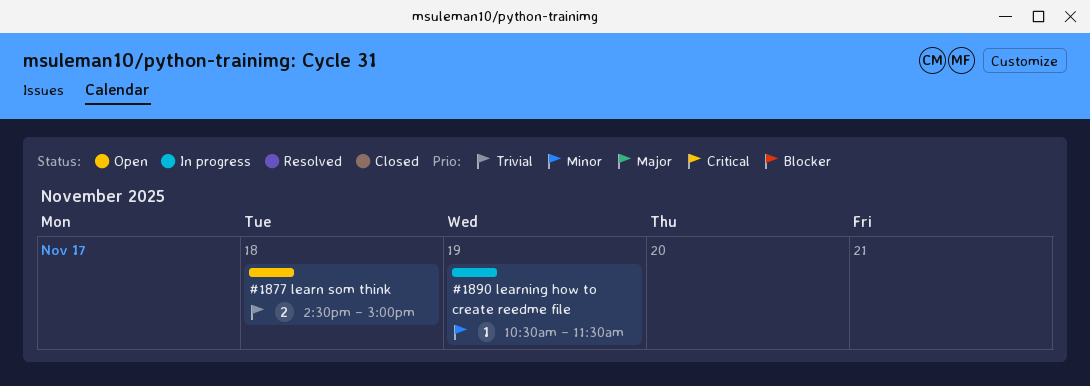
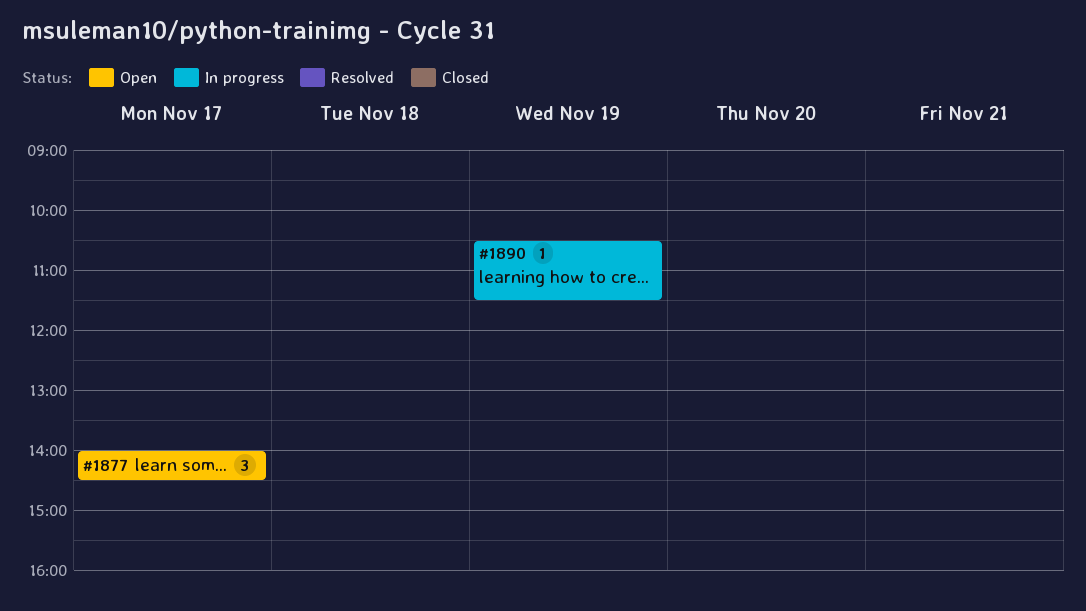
#1877, estimate: 2 -> 3
#1877, day: Nov 18 -> Nov 17
#1877, begins: 14:30 -> 14:00
#1877, ends: 15:00 -> 14:30

